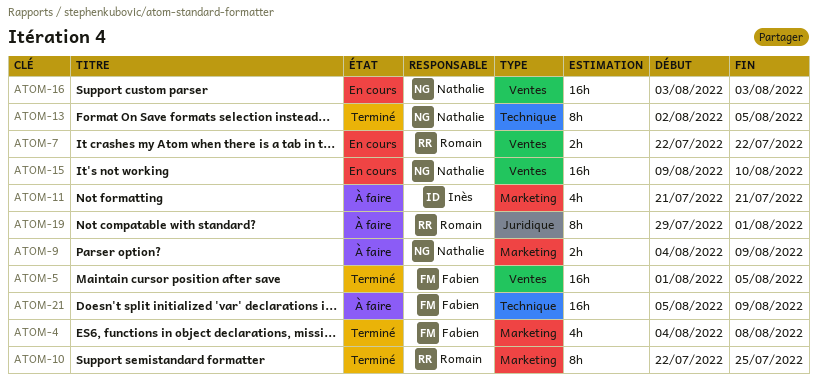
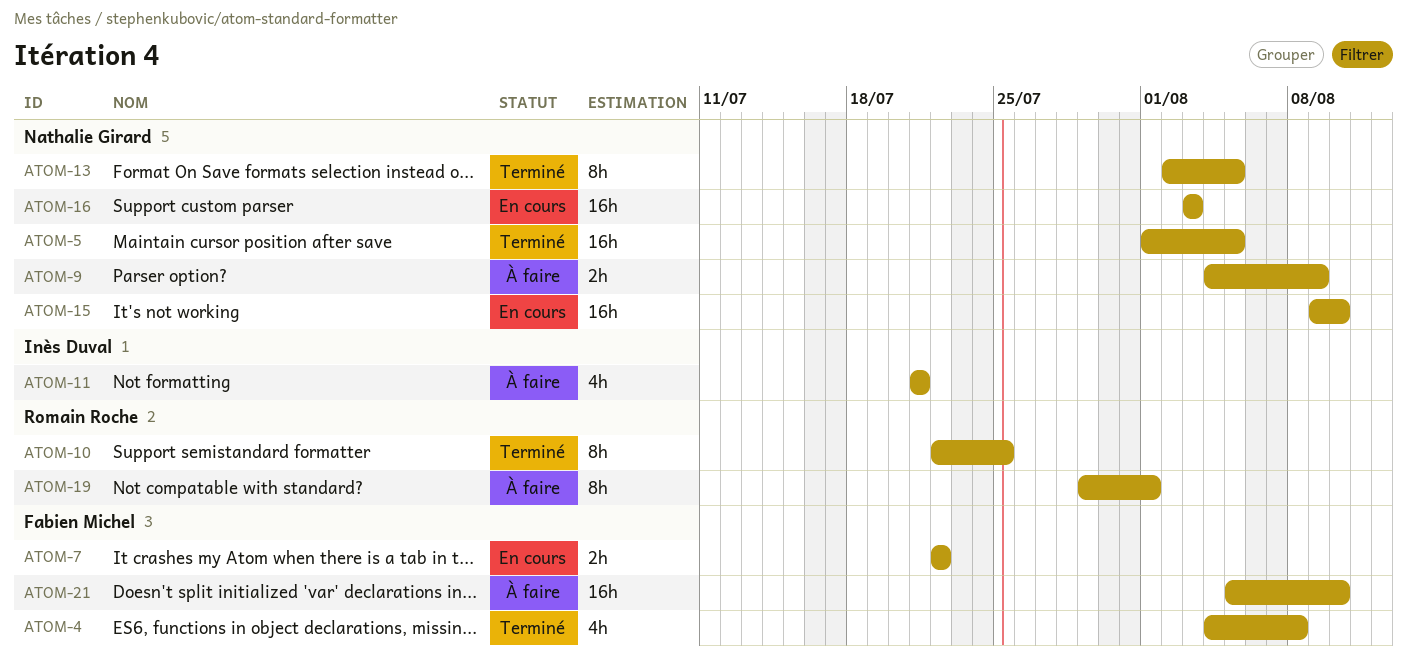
ATOM-5, owner: Fabien Michel -> Nathalie Girard
ATOM-7, owner: Romain Roche -> Fabien Michel
ATOM-21, due: Aug 9 -> Aug 10

